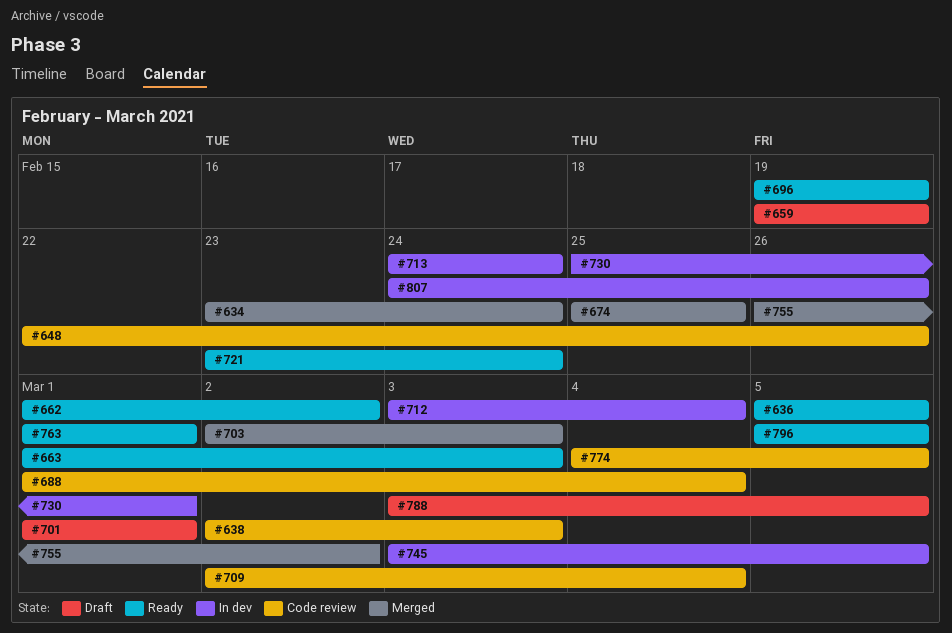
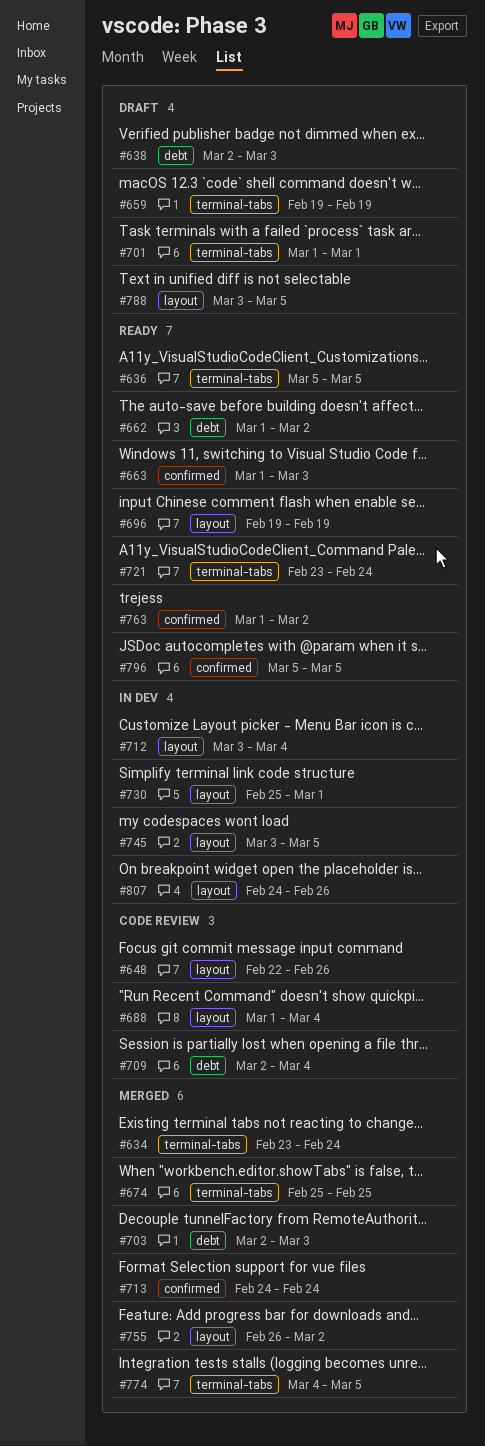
#638, status: Code review -> Draft
#713, status: In dev -> Merged
#763, due: Mar 1 -> Mar 2
#774, status: Code review -> Merged

